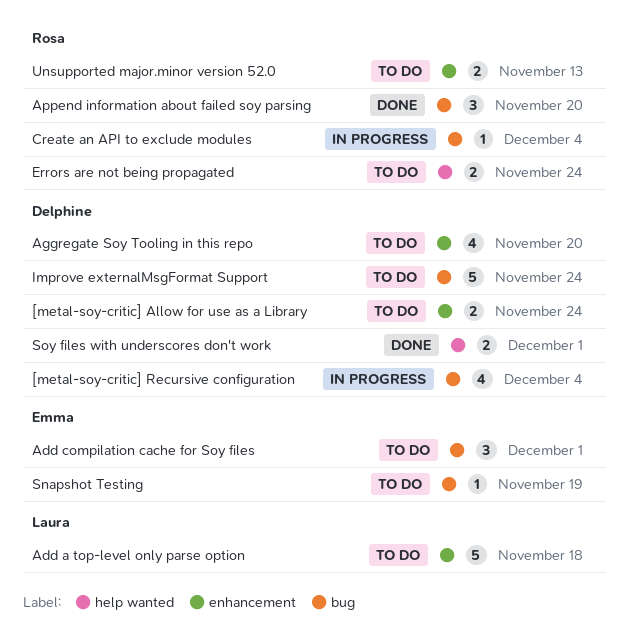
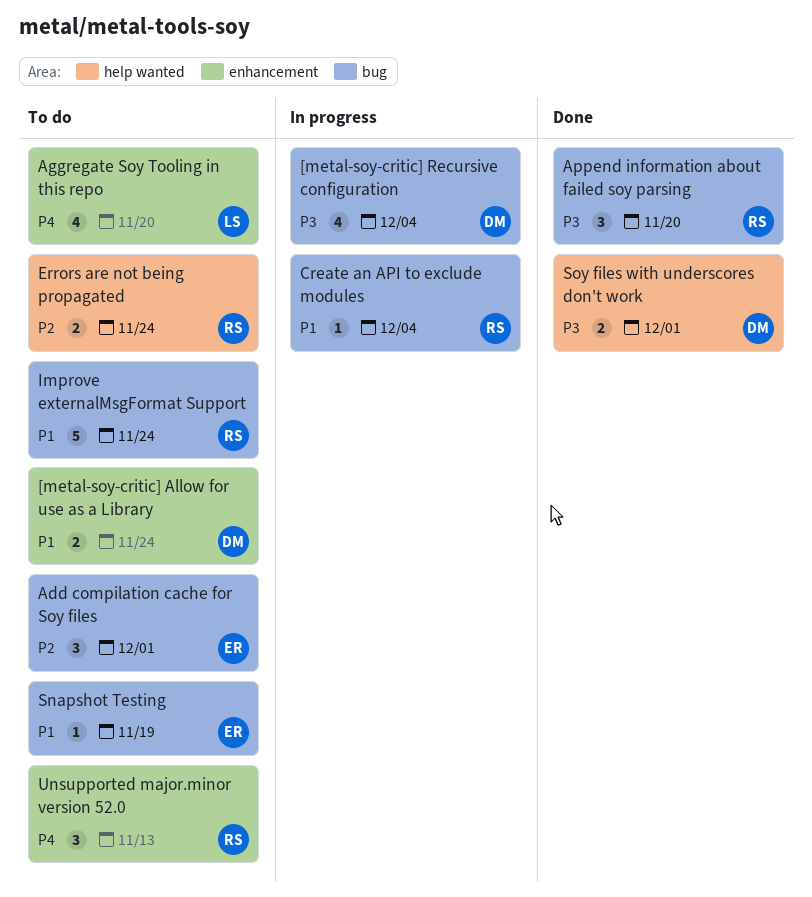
Add a top-level only parse option: present -> none
Aggregate Soy Tooling in this repo, owner: Delphine -> Laura
Improve externalMsgFormat Support, owner: Delphine -> Rosa
Unsupported major.minor version 52.0, estimate: 2 -> 3

